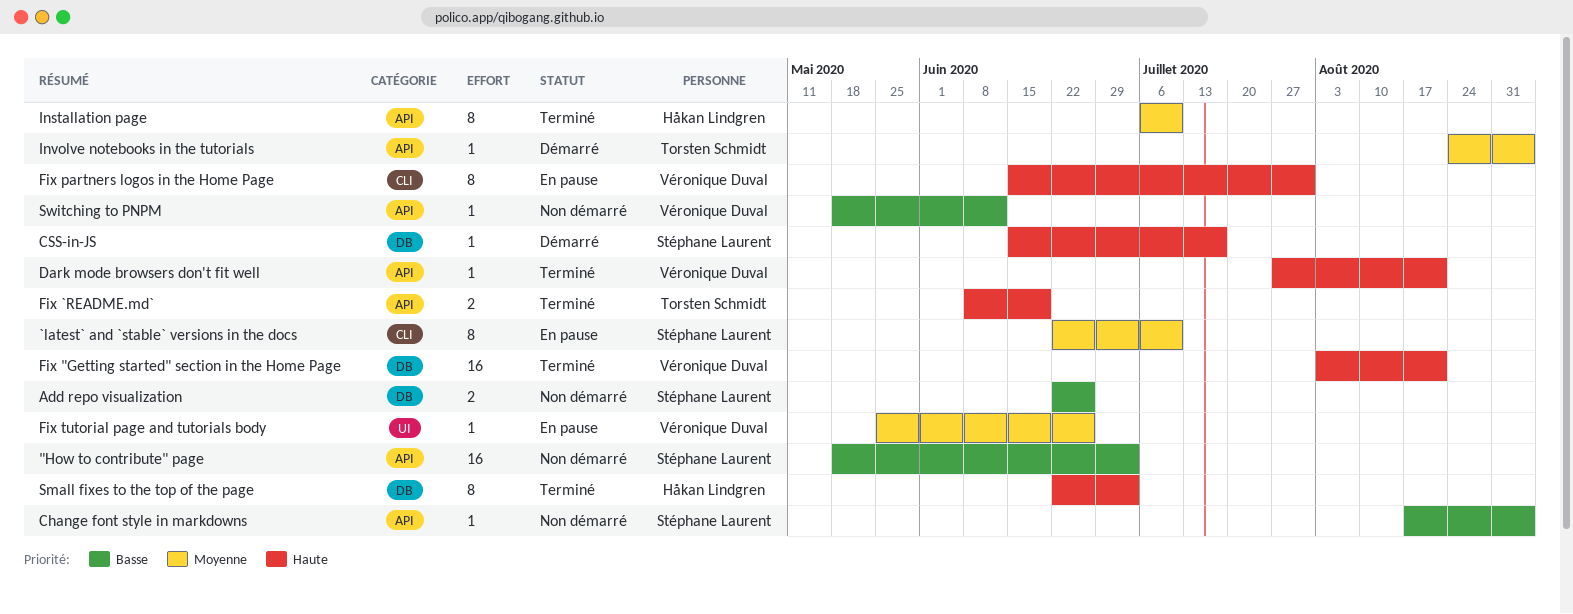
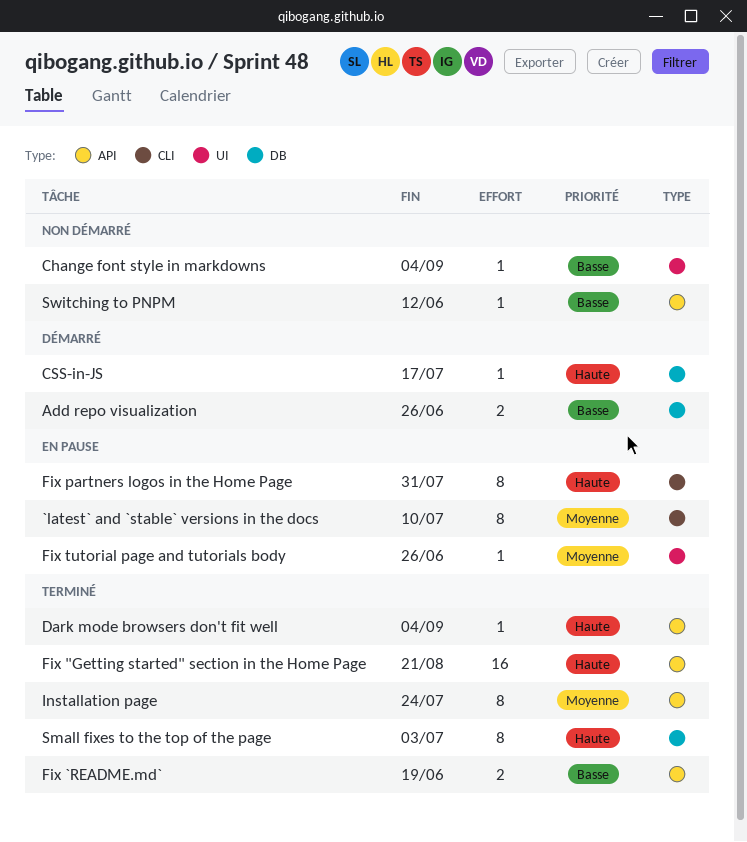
"How to contribute" page: present -> none
Add repo visualization, status: Non démarré -> Démarré
Change font style in markdowns, label: API -> UI
Dark mode browsers don't fit well, due: Aug 21 -> Sep 4
Fix "Getting started" section in the Home Page, label: DB -> API
Fix `README.md`, priority: Haute -> Basse
Installation page, due: Jul 10 -> Jul 24
Involve notebooks in the tutorials: present -> none

